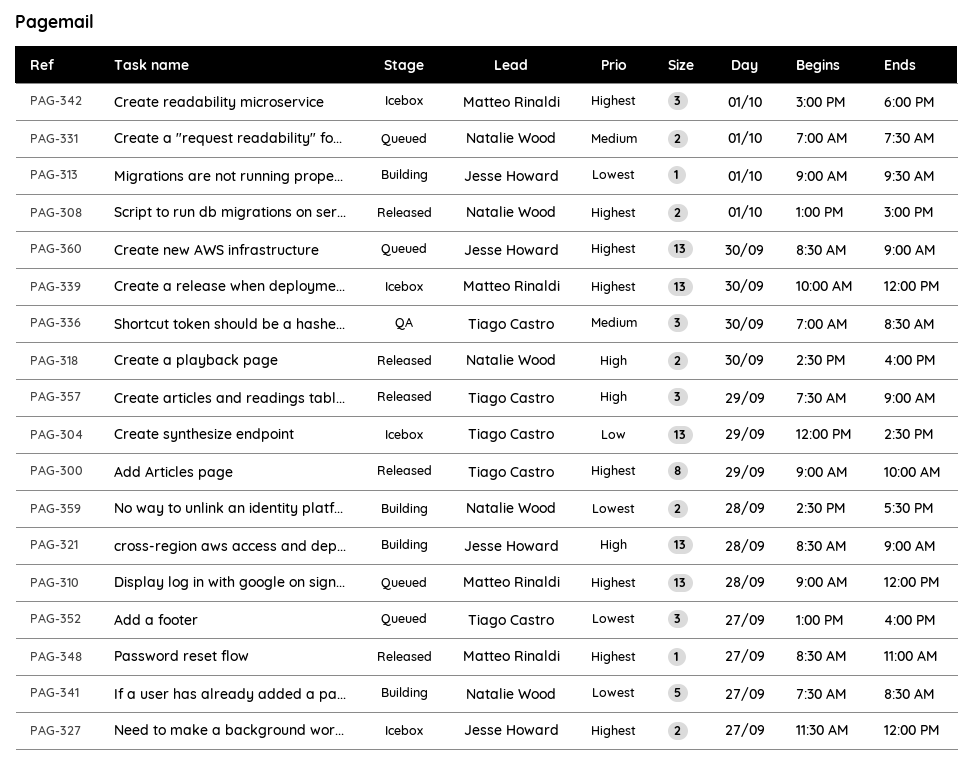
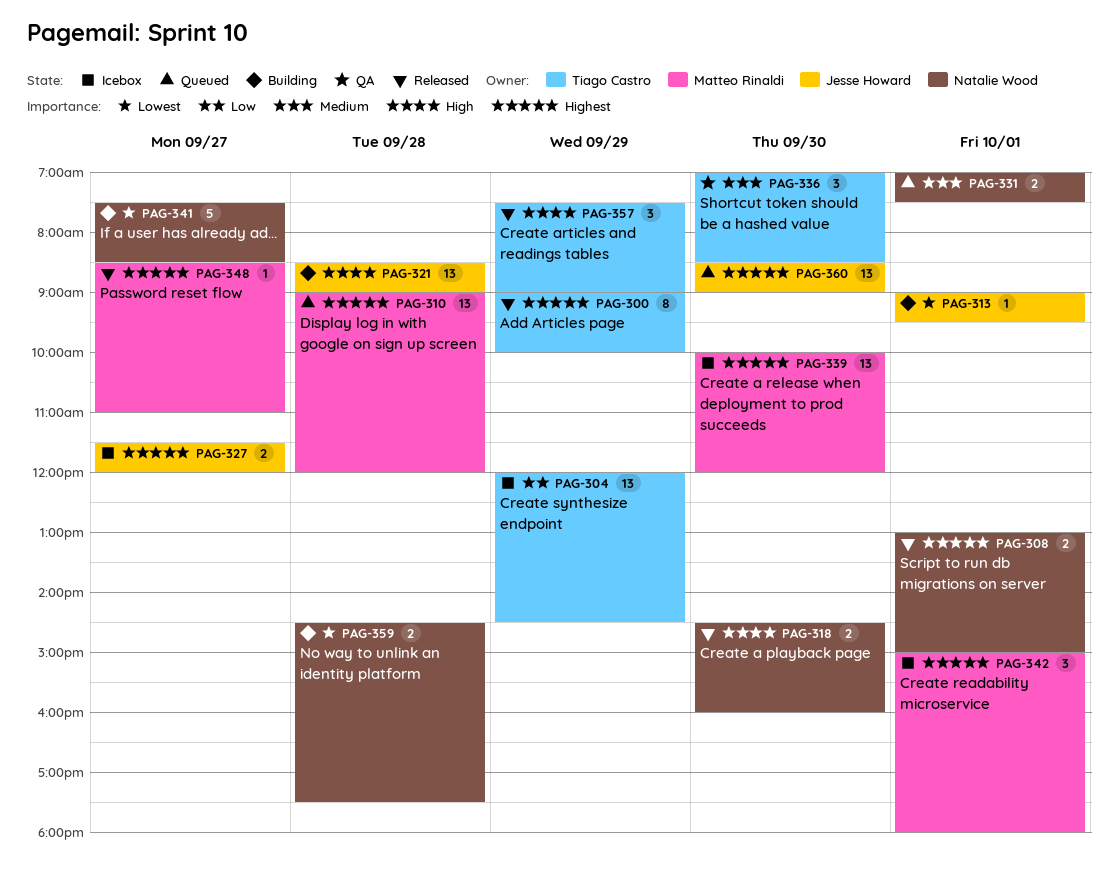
PAG-352: present -> none

